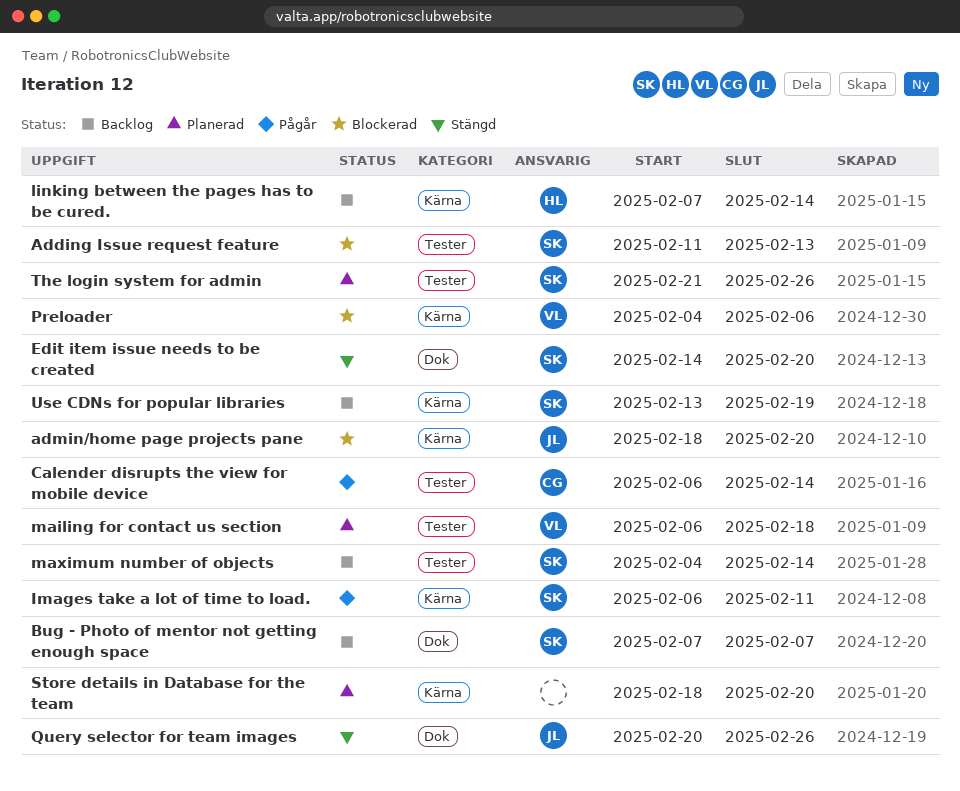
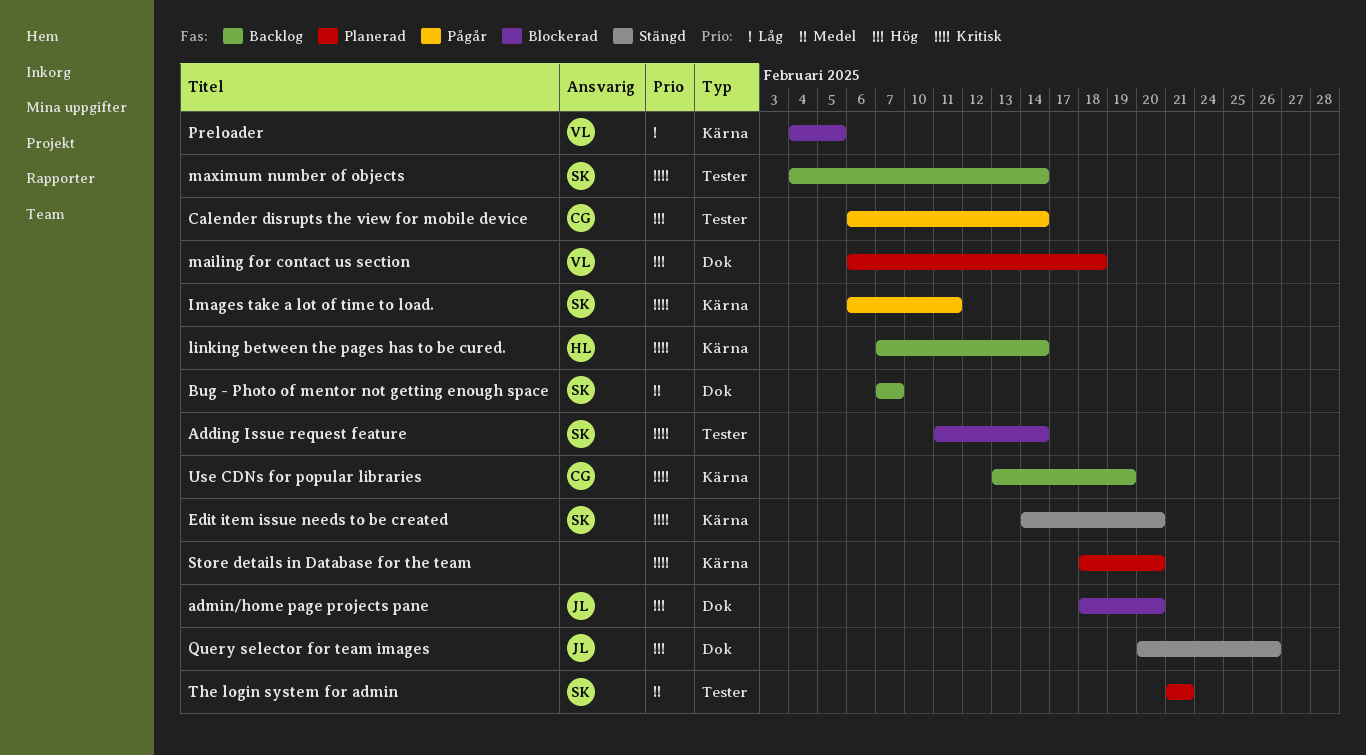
Adding Issue request feature, due: Feb 13 -> Feb 14
admin/home page projects pane, label: Kärna -> Dok
Edit item issue needs to be created, label: Dok -> Kärna
mailing for contact us section, label: Tester -> Dok
Preloader, due: Feb 6 -> Feb 5
The login system for admin, due: Feb 26 -> Feb 21
Use CDNs for popular libraries, owner: SK -> CG

